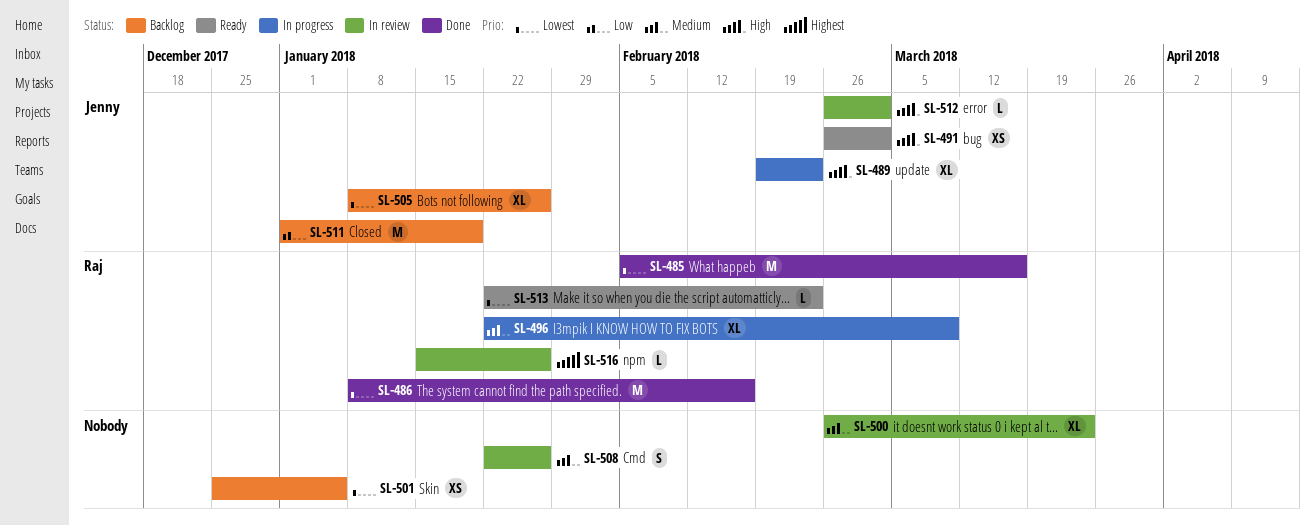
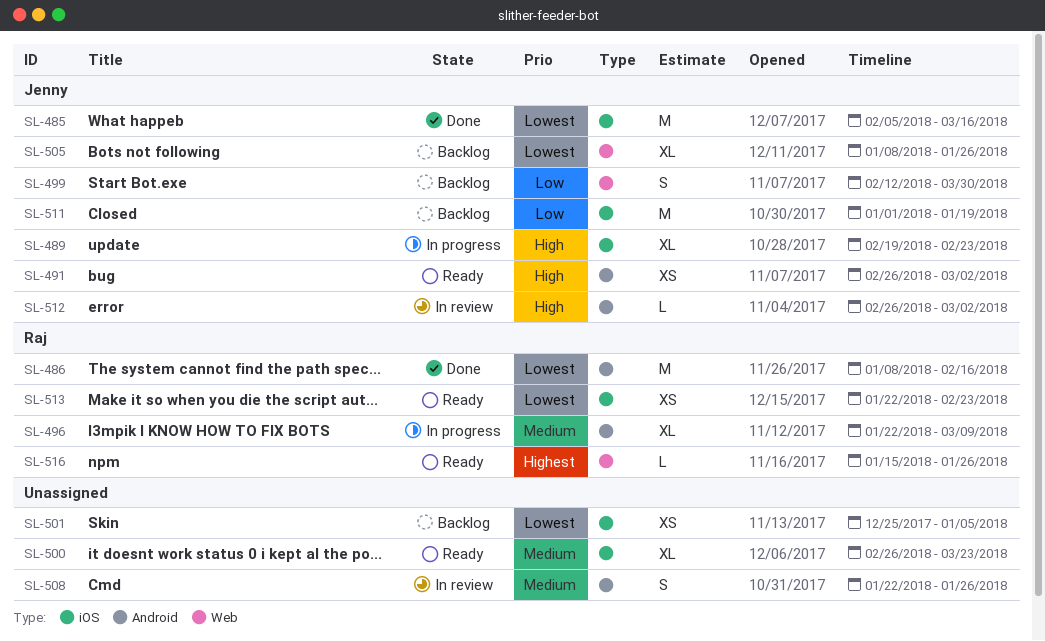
SL-485, owner: Raj -> Jenny
SL-499: none -> present
SL-500, status: In review -> Ready
SL-513, estimate: L -> XS
SL-516, status: In review -> Ready

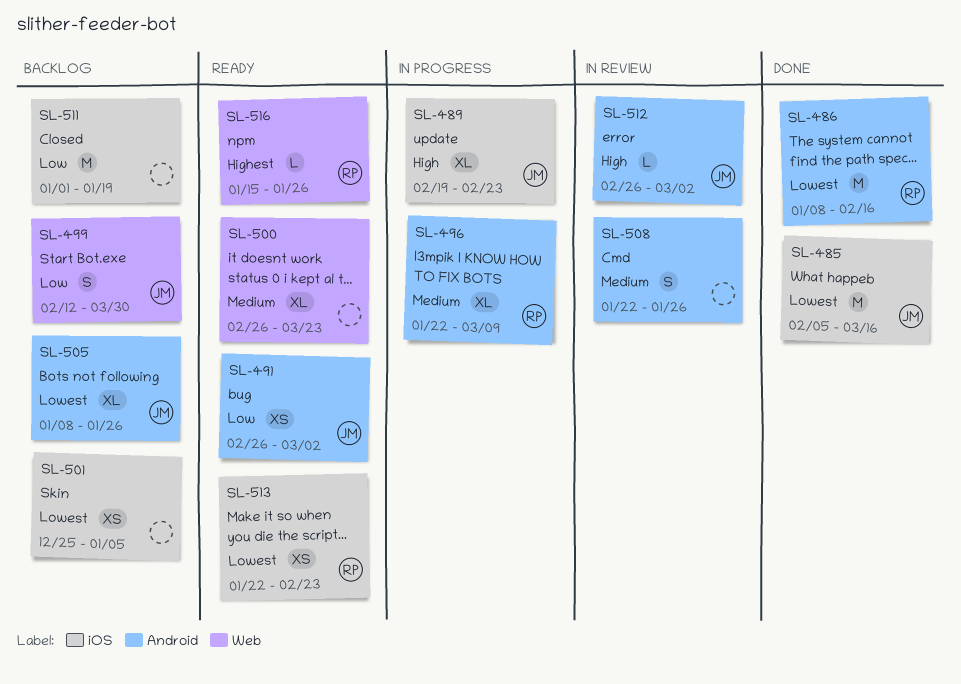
SL-491, priority: High -> Low
SL-500, label: iOS -> Web
SL-505, label: Web -> Android
SL-511, owner: Jenny -> none

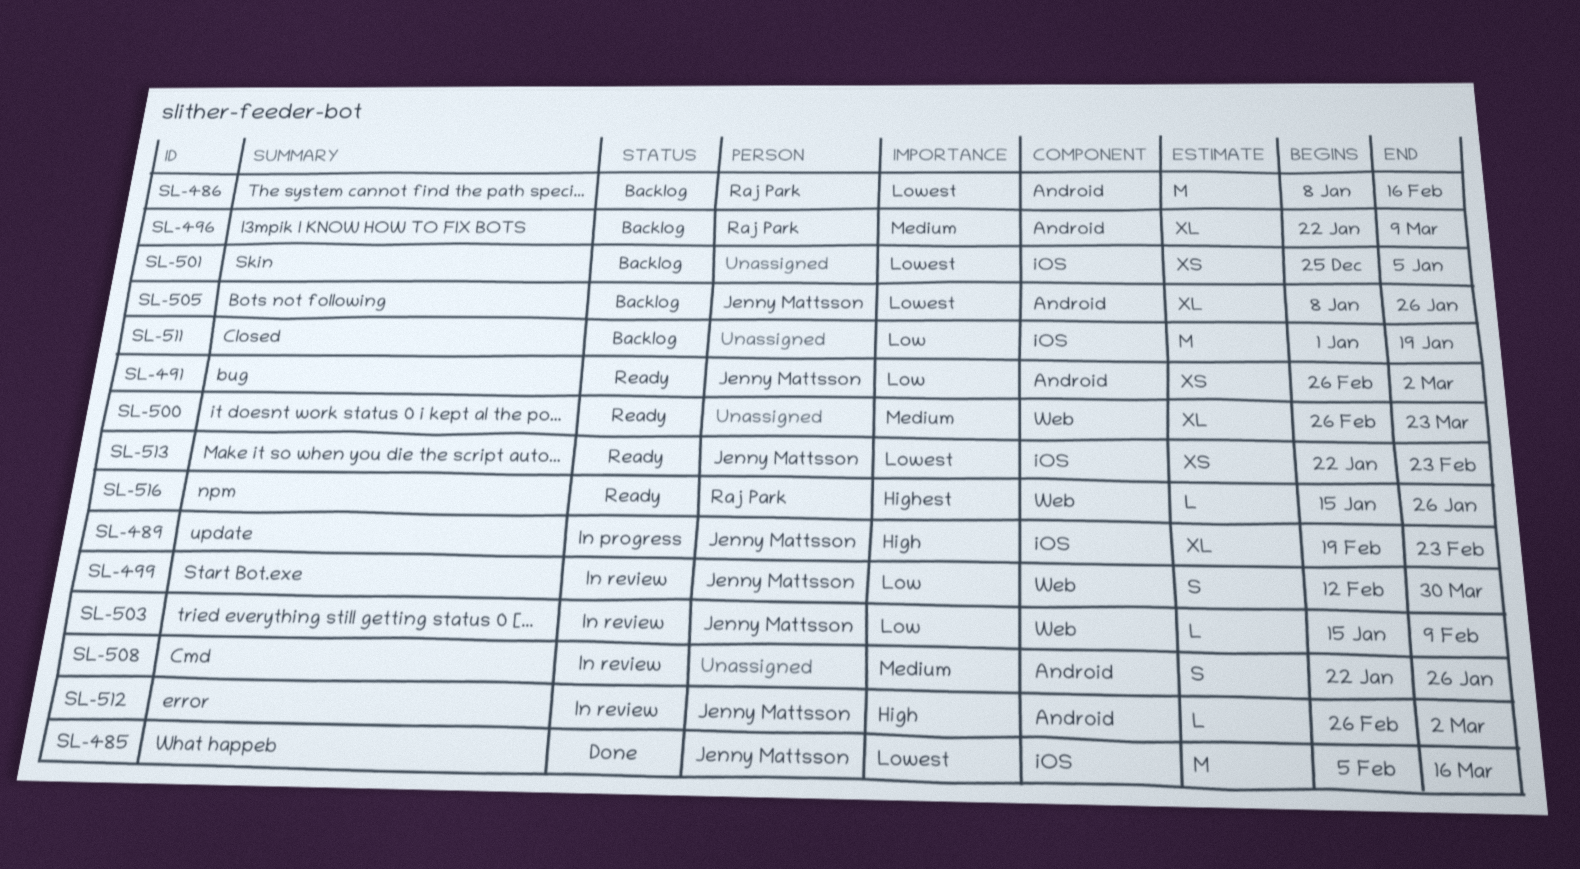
SL-486, status: Done -> Backlog
SL-496, status: In progress -> Backlog
SL-499, status: Backlog -> In review
SL-503: none -> present
SL-513, owner: Raj Park -> Jenny Mattsson

